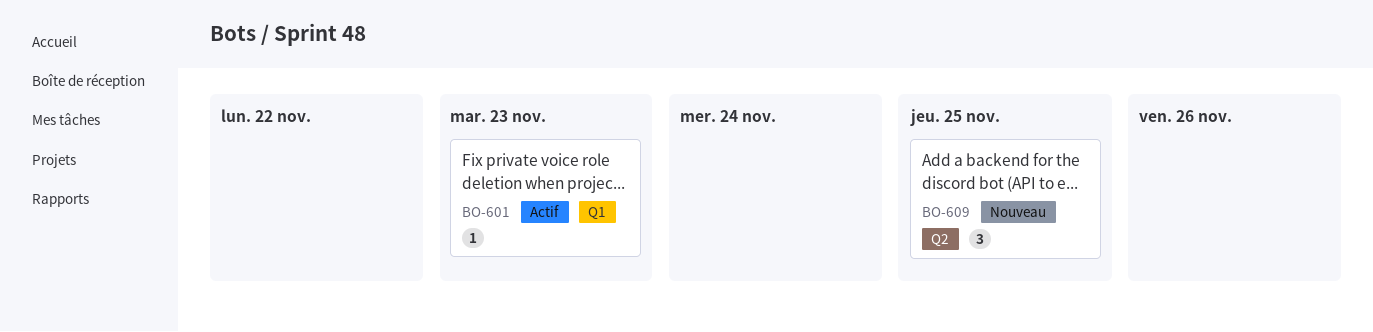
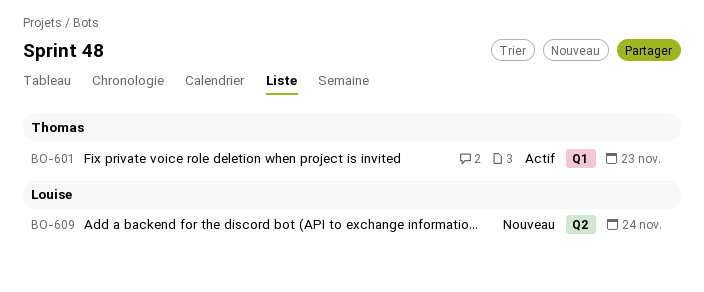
BO-609, due: Nov 25 -> Nov 24

